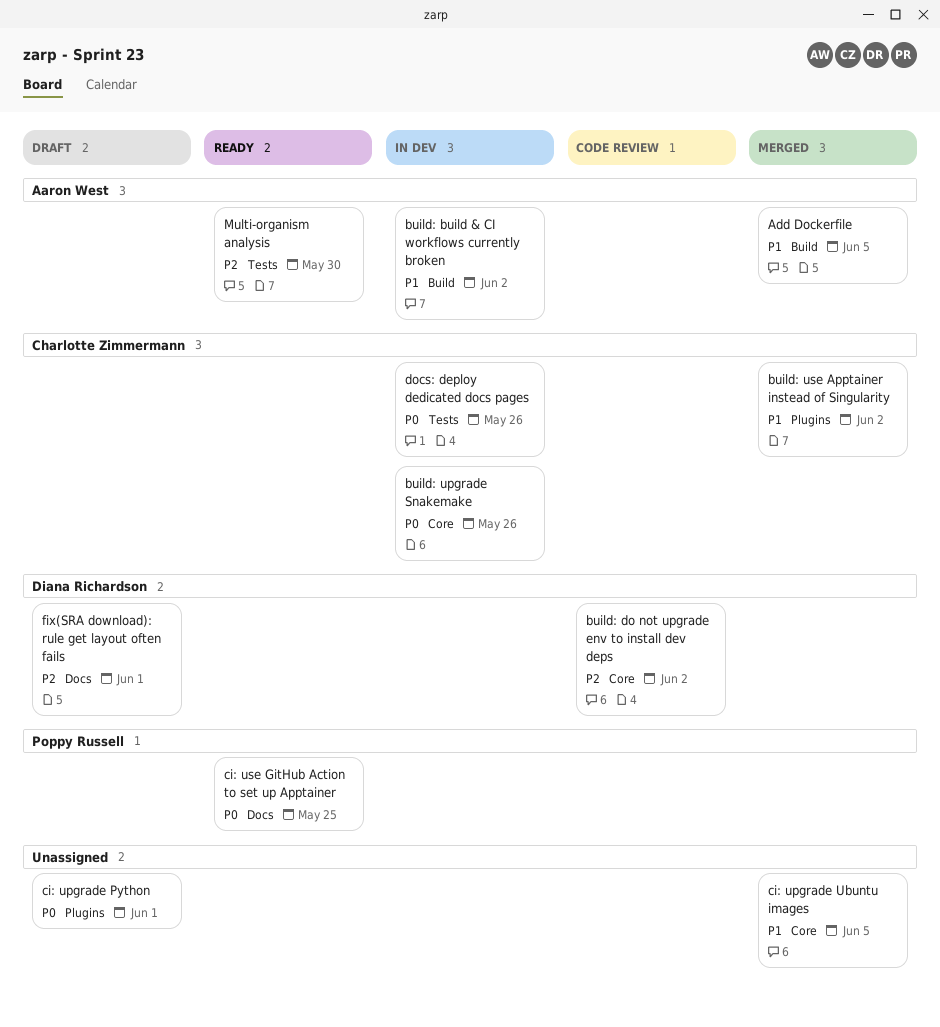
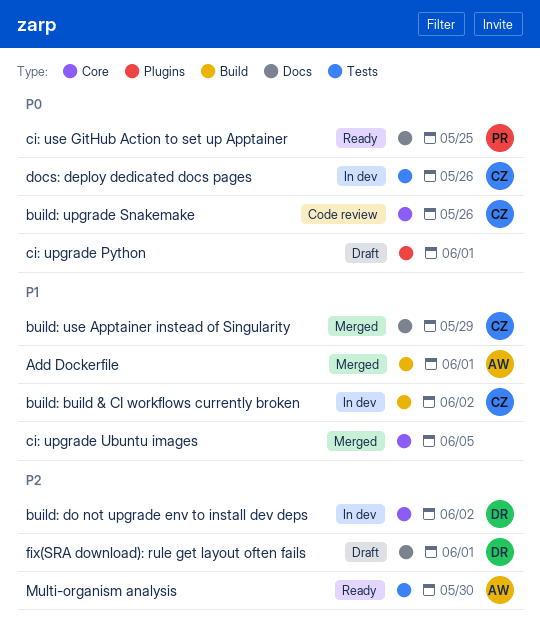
Add Dockerfile, due: Jun 5 -> Jun 1
build: build & CI workflows currently broken, owner: Aaron West -> Charlotte Zimmermann
build: do not upgrade env to install dev deps, status: Code review -> In dev
build: upgrade Snakemake, status: In dev -> Code review
build: use Apptainer instead of Singularity, label: Plugins -> Docs
build: use Apptainer instead of Singularity, due: Jun 2 -> May 29

